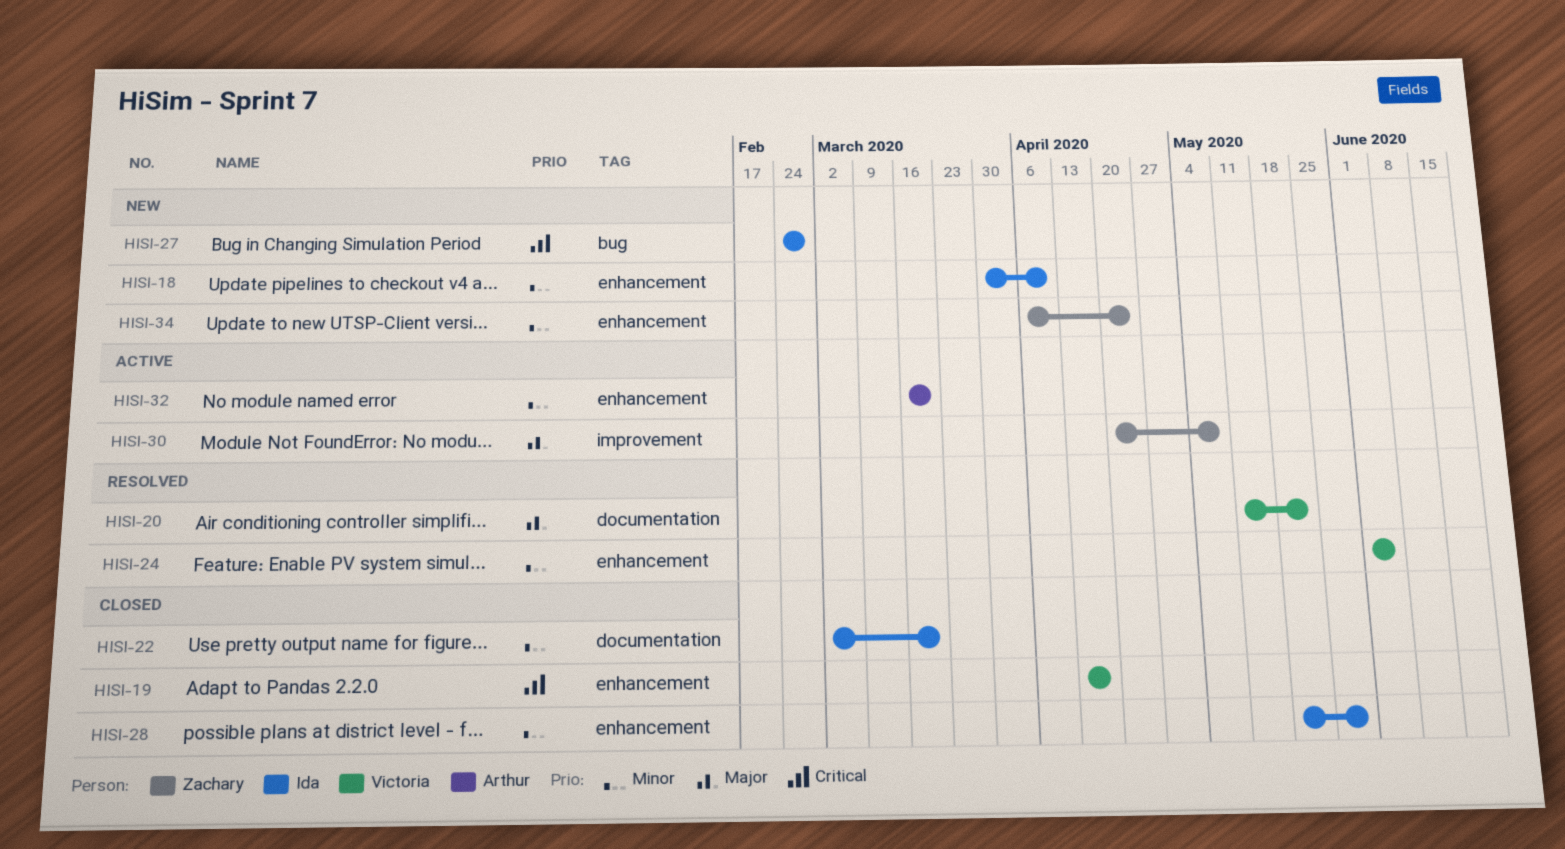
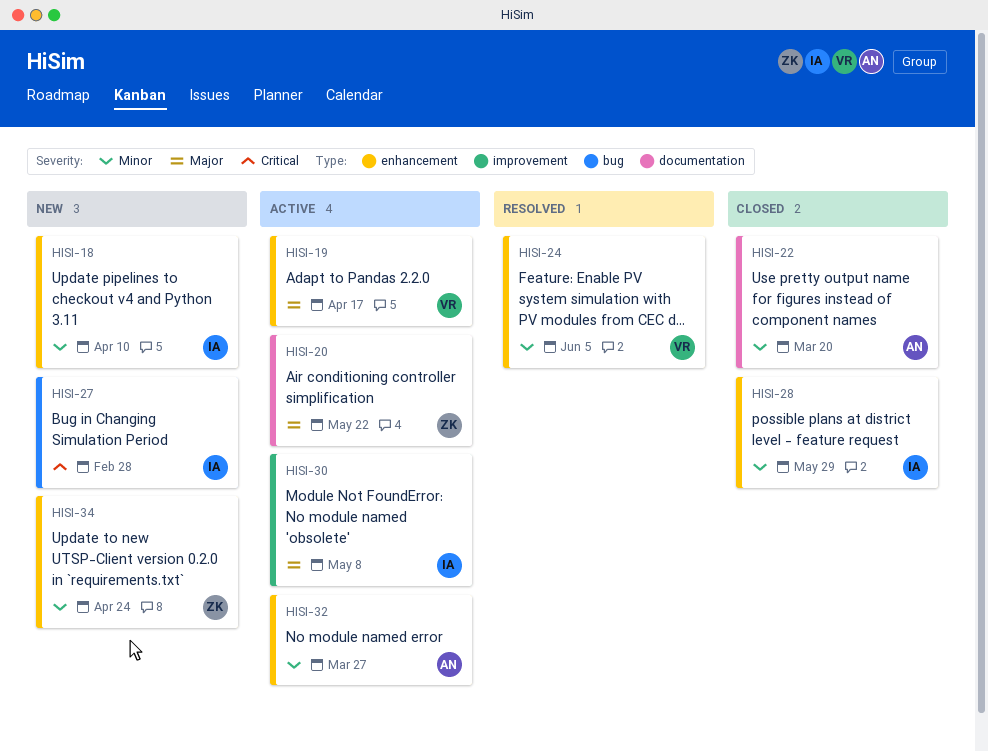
HISI-19, status: Closed -> Active
HISI-19, priority: Critical -> Major
HISI-20, status: Resolved -> Active
HISI-20, owner: Victoria -> Zachary
HISI-22, owner: Ida -> Arthur
HISI-30, owner: Zachary -> Ida
HISI-32, due: Mar 20 -> Mar 27

